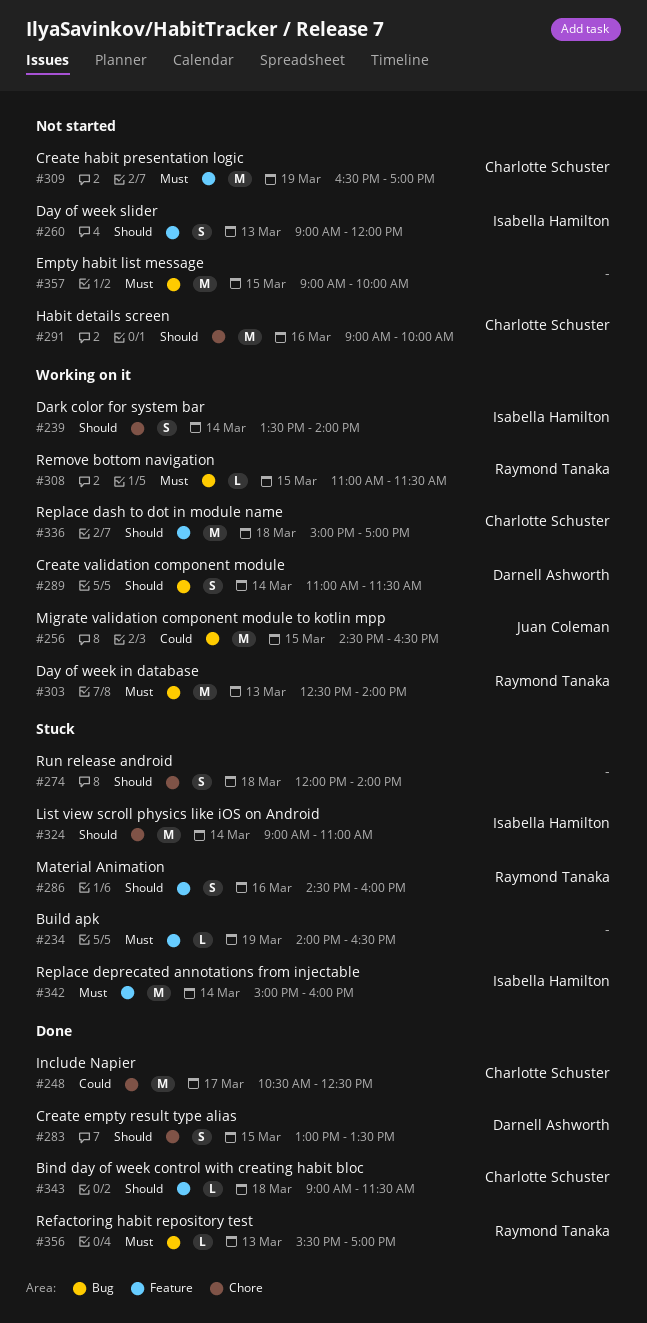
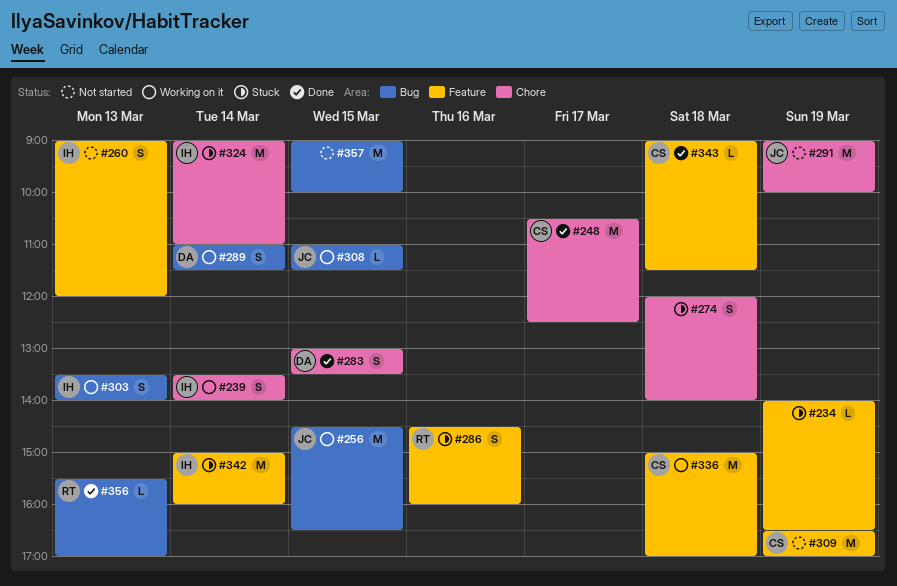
#291, owner: Charlotte Schuster -> Juan Coleman
#291, day: Mar 16 -> Mar 19
#303, owner: Raymond Tanaka -> Isabella Hamilton
#303, estimate: M -> S
#303, begins: 12:30 -> 13:30
#308, owner: Raymond Tanaka -> Juan Coleman

